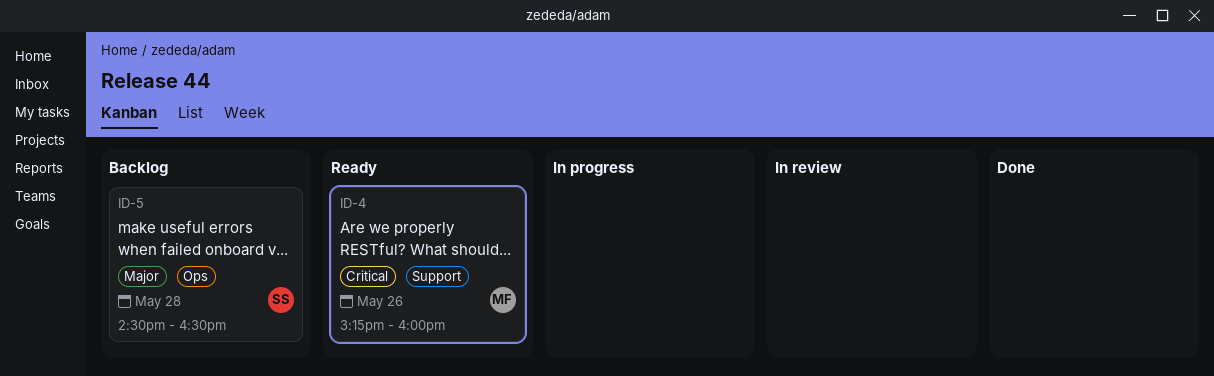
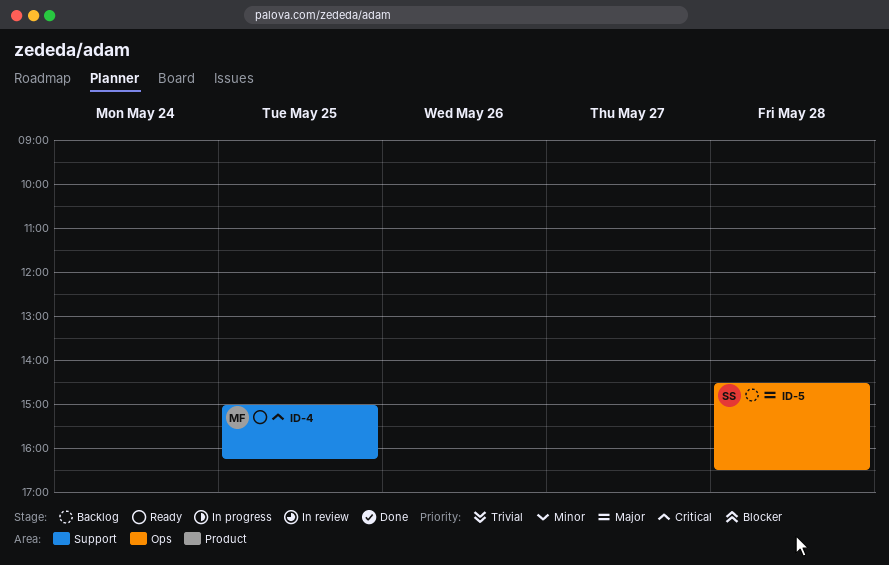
ID-4, day: May 26 -> May 25
ID-4, begins: 15:15 -> 15:00
ID-4, ends: 16:00 -> 16:15

